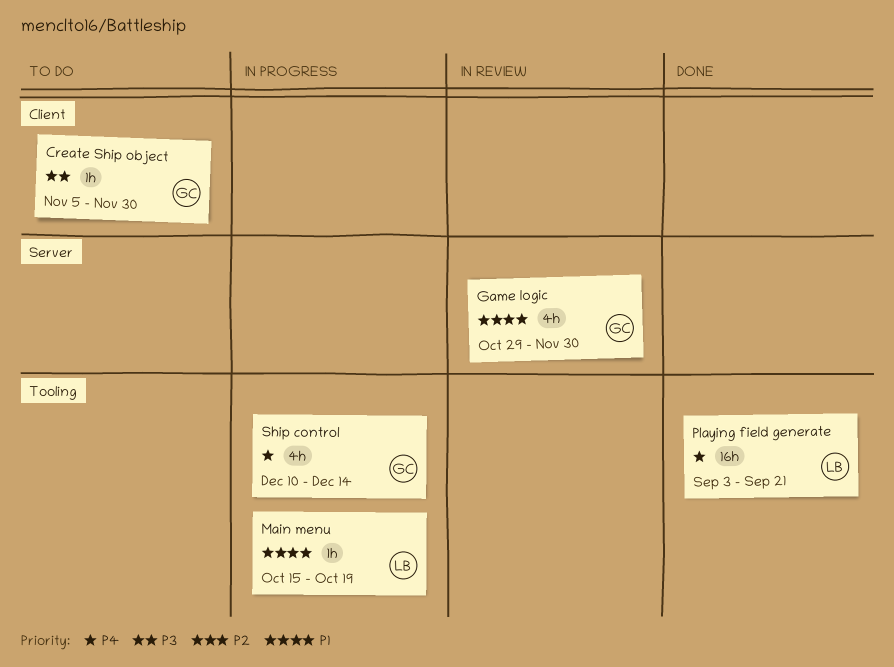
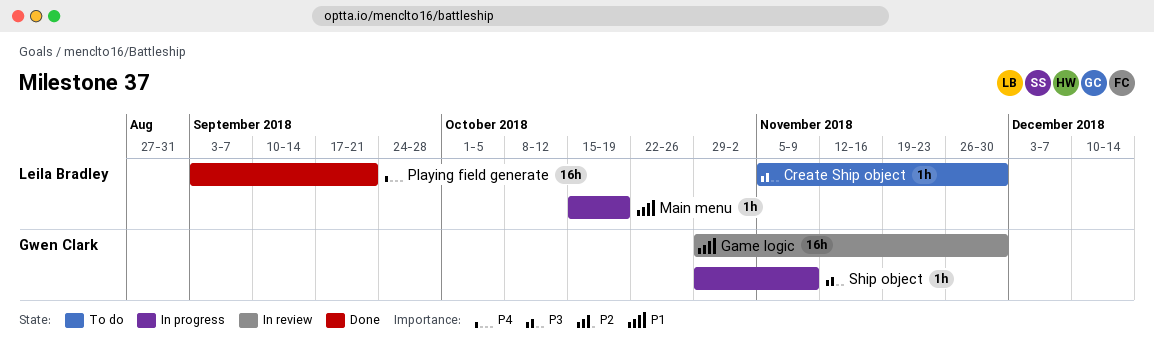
Create Ship object, owner: Gwen Clark -> Leila Bradley
Game logic, estimate: 4h -> 16h
Ship control: present -> none
Ship object: none -> present

